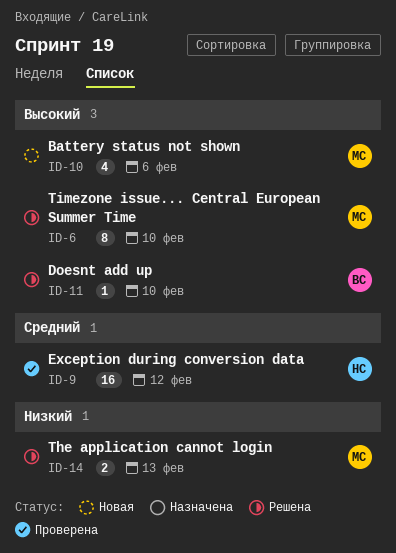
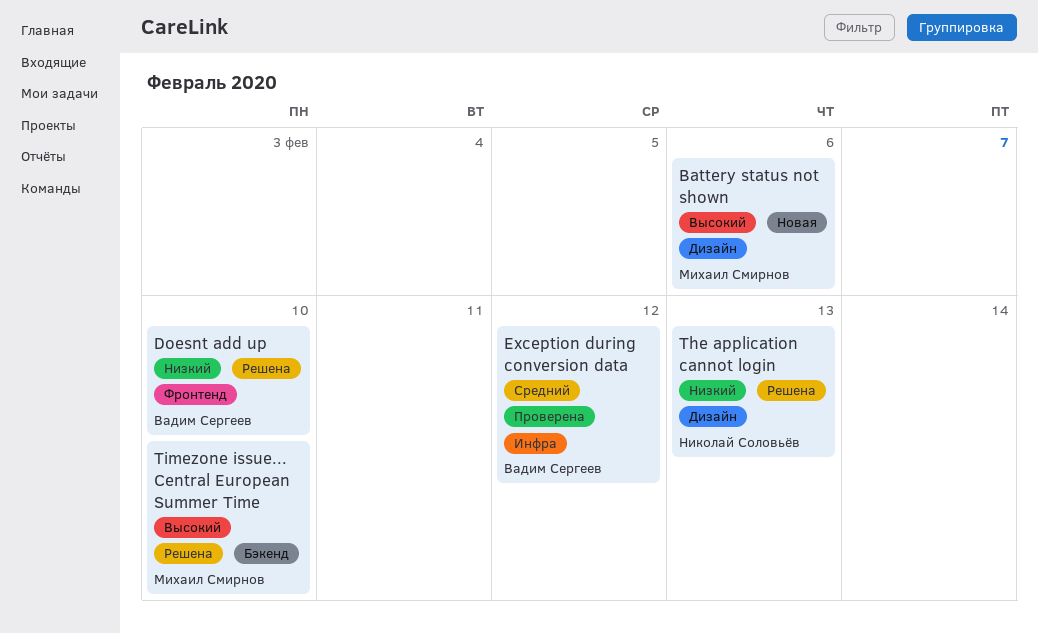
Doesnt add up, priority: Высокий -> Низкий
Exception during conversion data, owner: Николай Соловьёв -> Вадим Сергеев
The application cannot login, owner: Михаил Смирнов -> Николай Соловьёв

